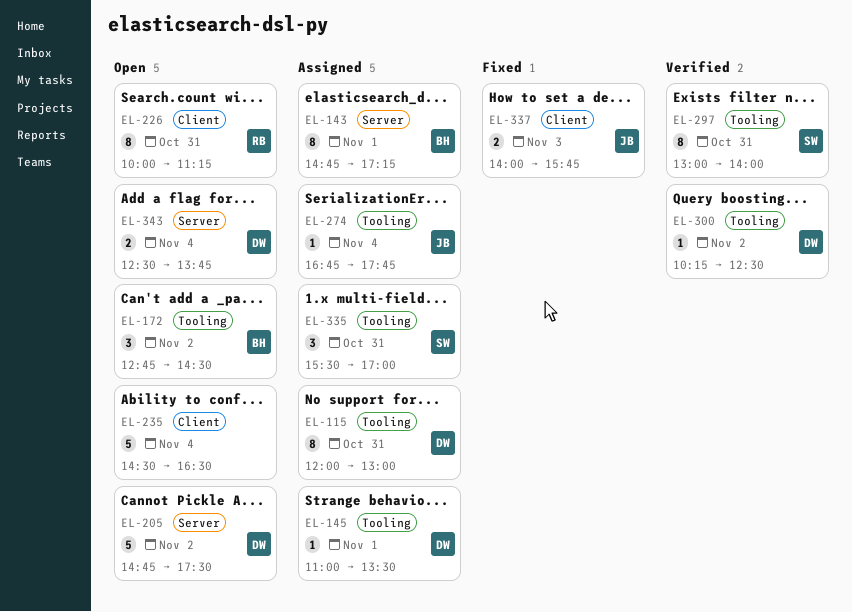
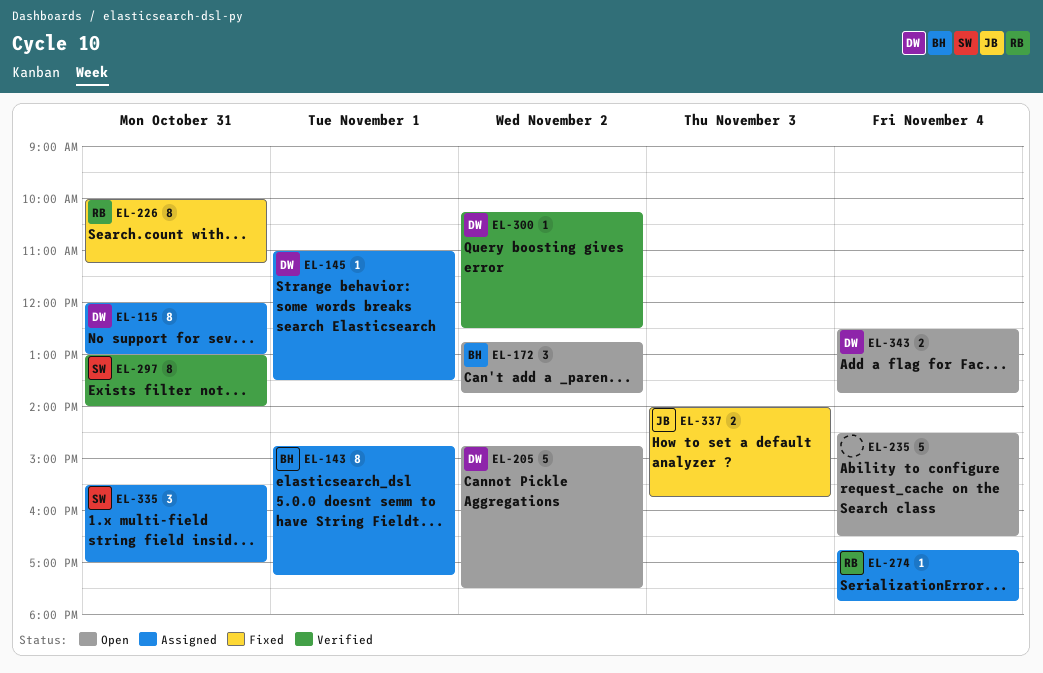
EL-172, ends: 14:30 -> 13:45
EL-226, status: Open -> Fixed
EL-274, owner: JB -> RB

